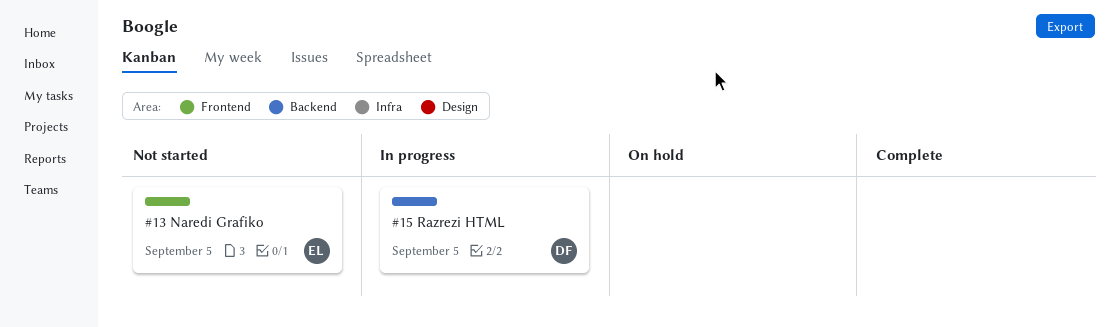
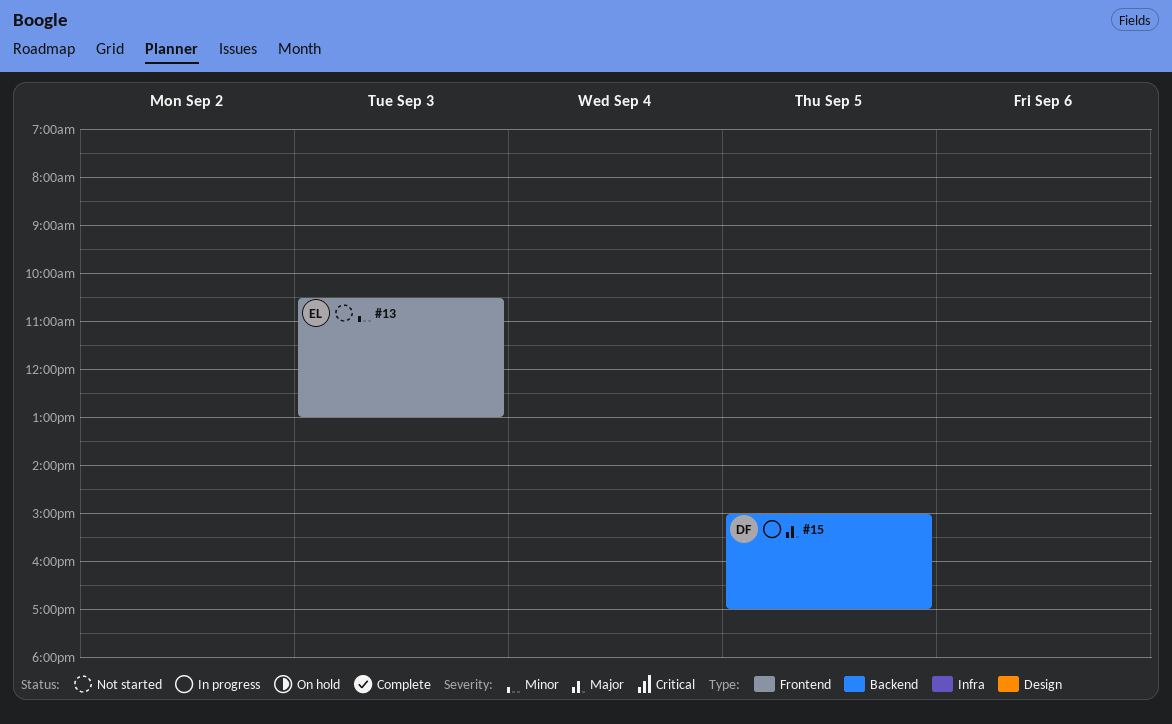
#13, day: Sep 5 -> Sep 3

